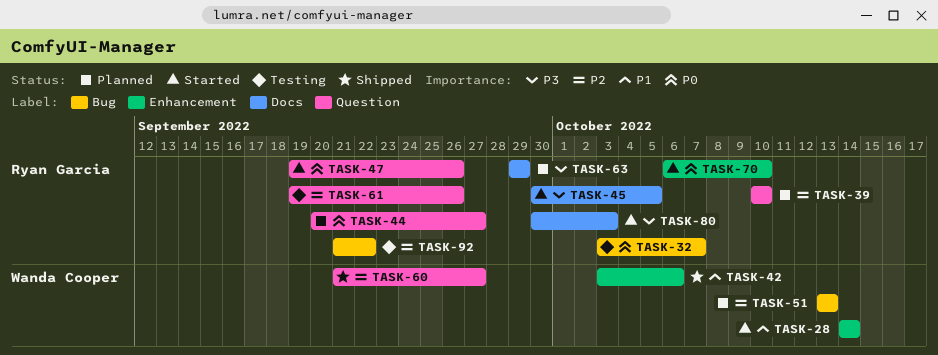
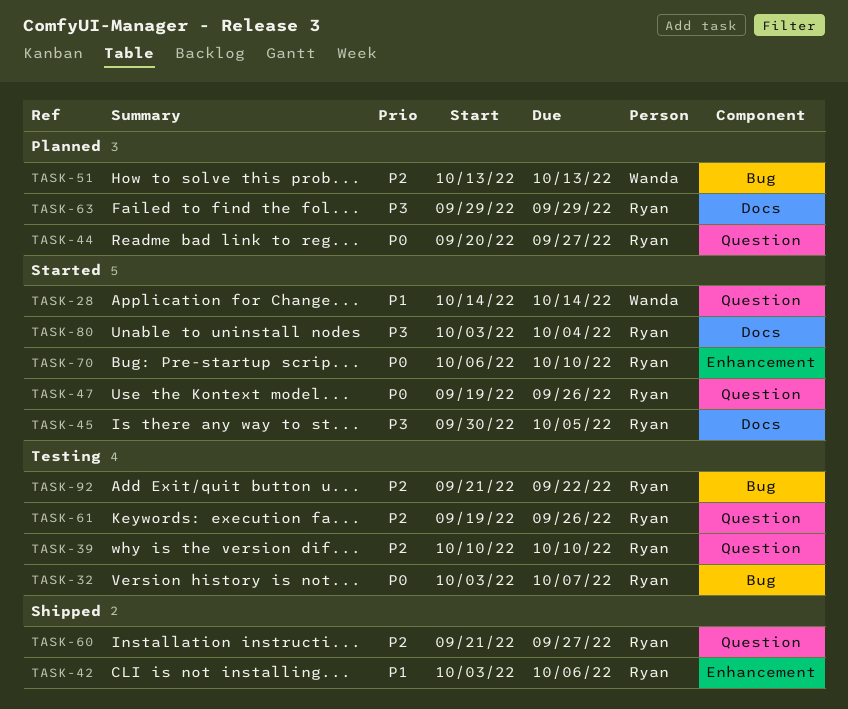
TASK-28, label: Enhancement -> Question
TASK-39, status: Planned -> Testing
TASK-42, owner: Wanda Cooper -> Ryan Garcia
TASK-60, owner: Wanda Cooper -> Ryan Garcia
TASK-80, start: Sep 30 -> Oct 3
TASK-80, due: Oct 3 -> Oct 4

